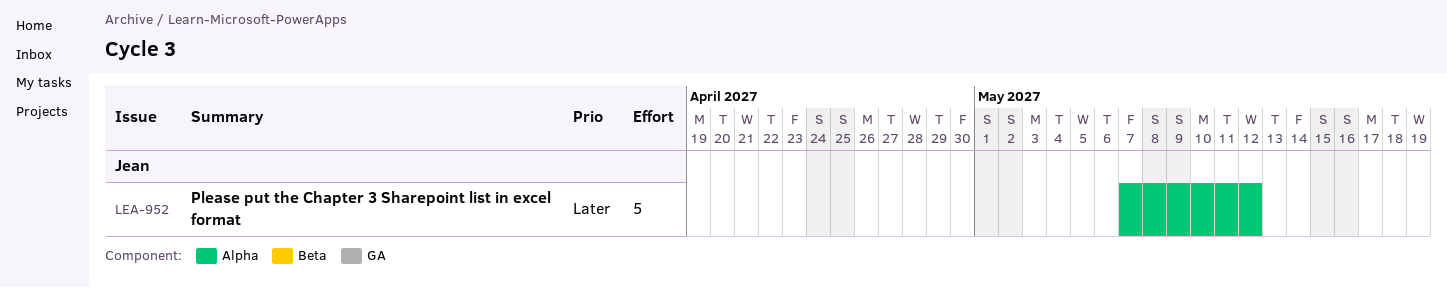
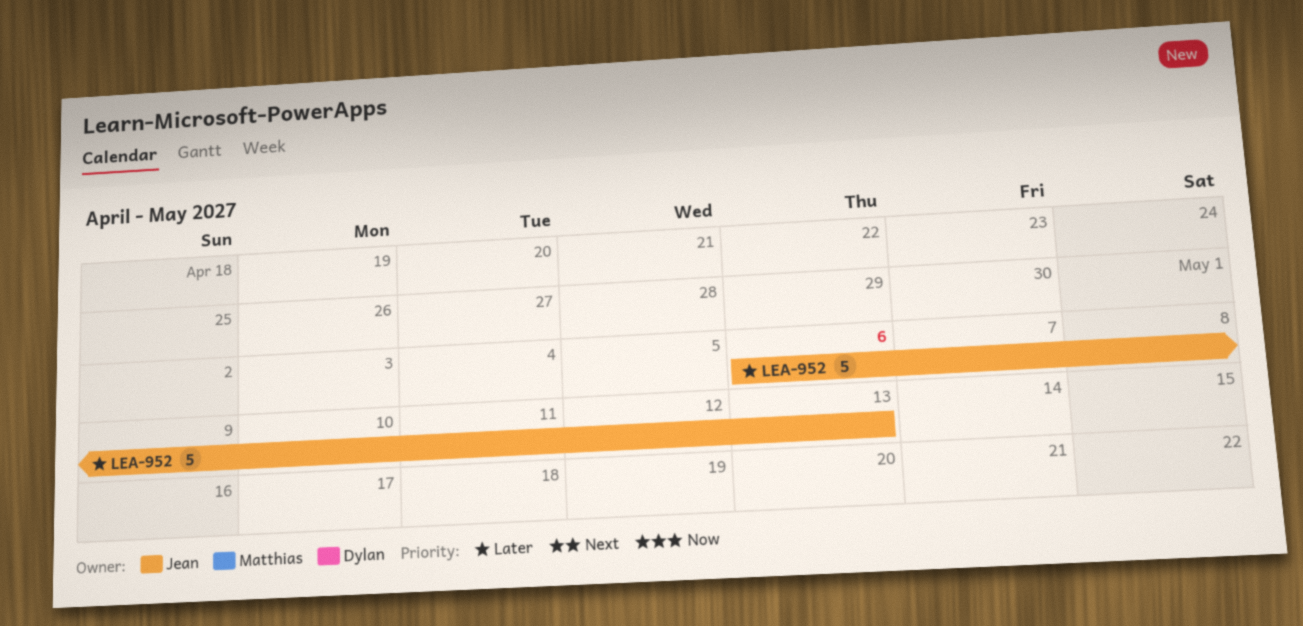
LEA-952, start: May 7 -> May 6
LEA-952, due: May 12 -> May 13

